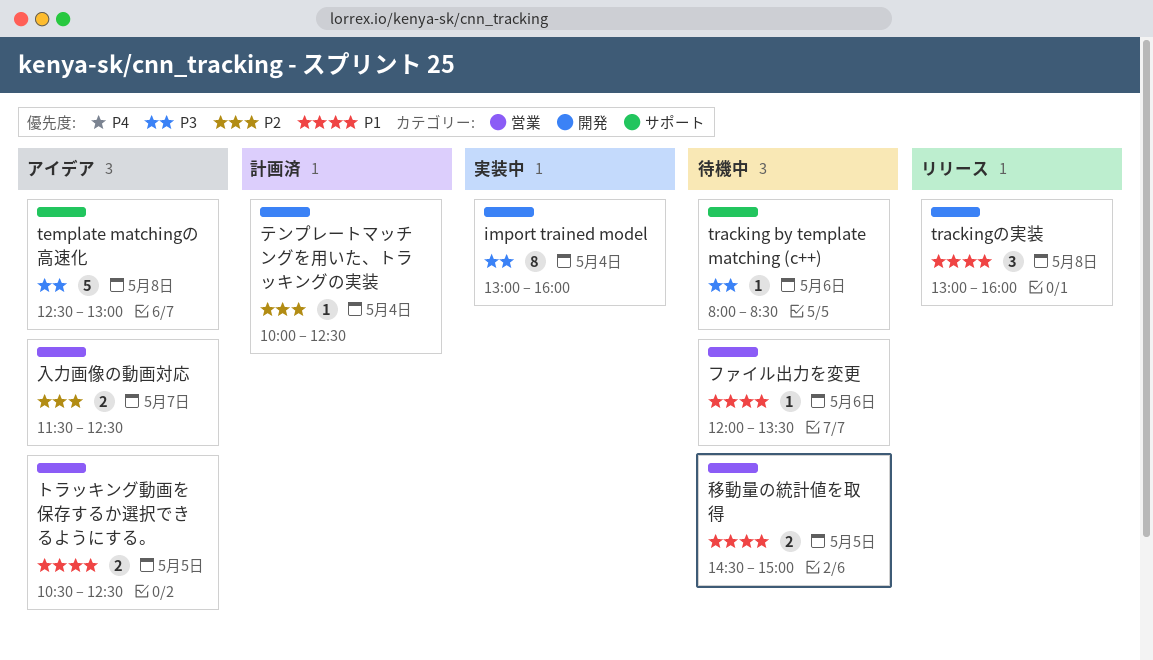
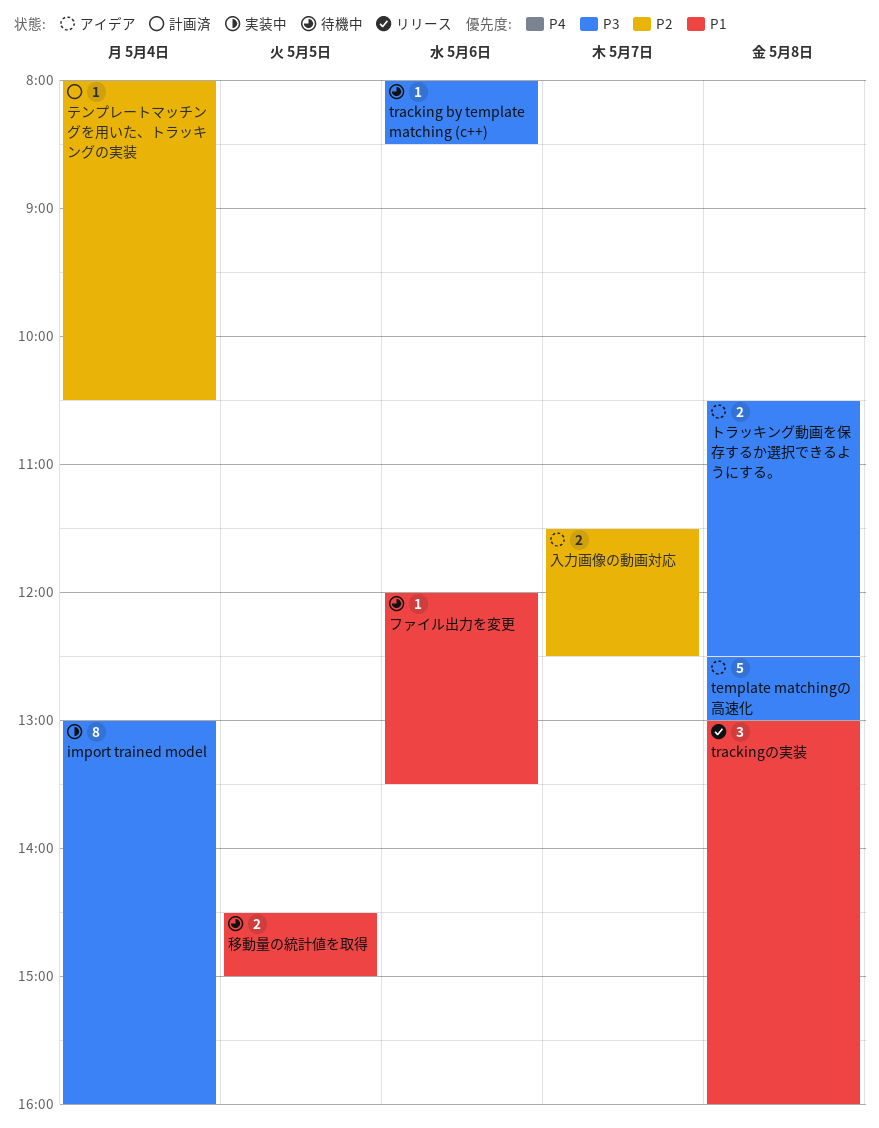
テンプレートマッチングを用いた、トラッキングの実装, begins: 10:00 -> 08:00
テンプレートマッチングを用いた、トラッキングの実装, ends: 12:30 -> 10:30
トラッキング動画を保存するか選択できるようにする。, priority: P1 -> P3
トラッキング動画を保存するか選択できるようにする。, day: May 5 -> May 8

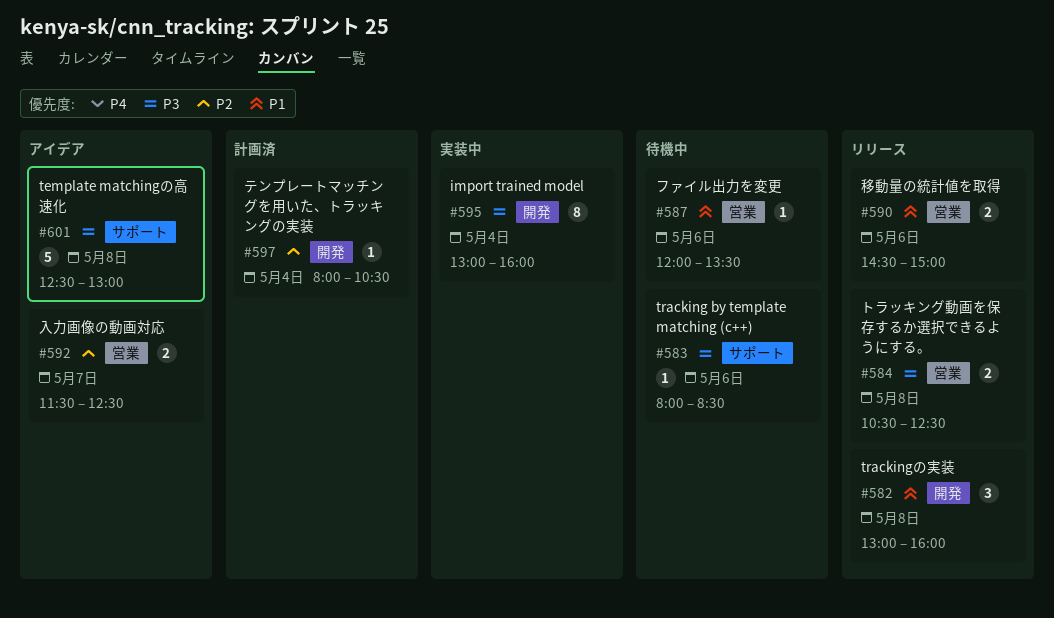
トラッキング動画を保存するか選択できるようにする。, status: アイデア -> リリース
移動量の統計値を取得, status: 待機中 -> リリース
移動量の統計値を取得, day: May 5 -> May 6

